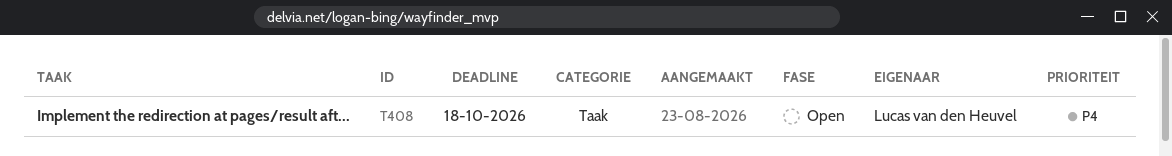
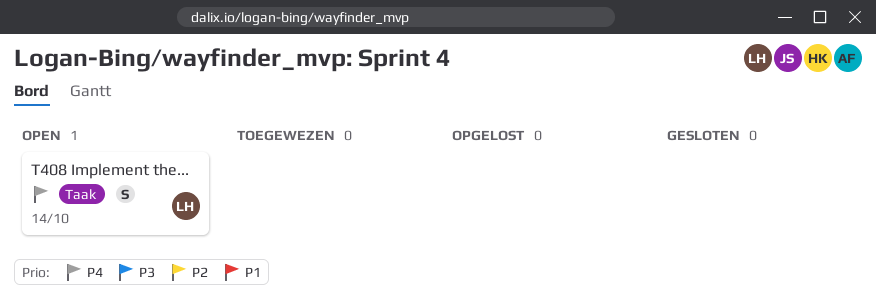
T408, due: Oct 18 -> Oct 14

